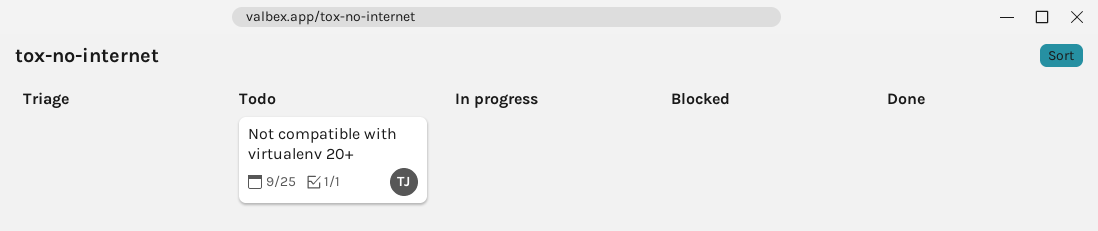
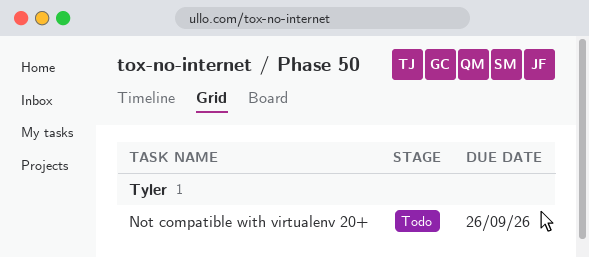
Not compatible with virtualenv 20+, due: Sep 25 -> Sep 26

